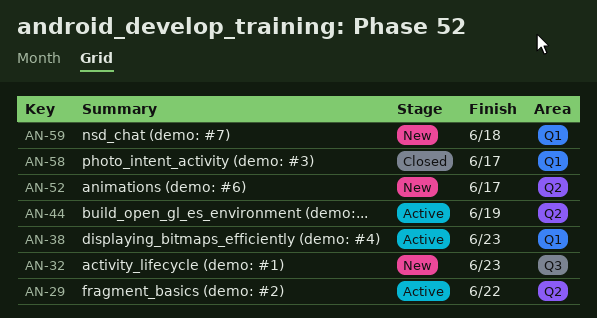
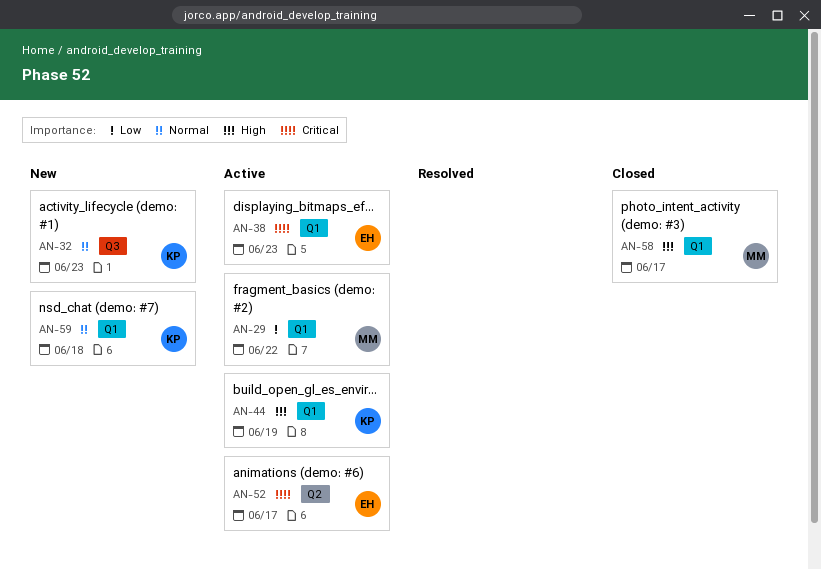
AN-29, label: Q2 -> Q1
AN-44, label: Q2 -> Q1
AN-52, status: New -> Active

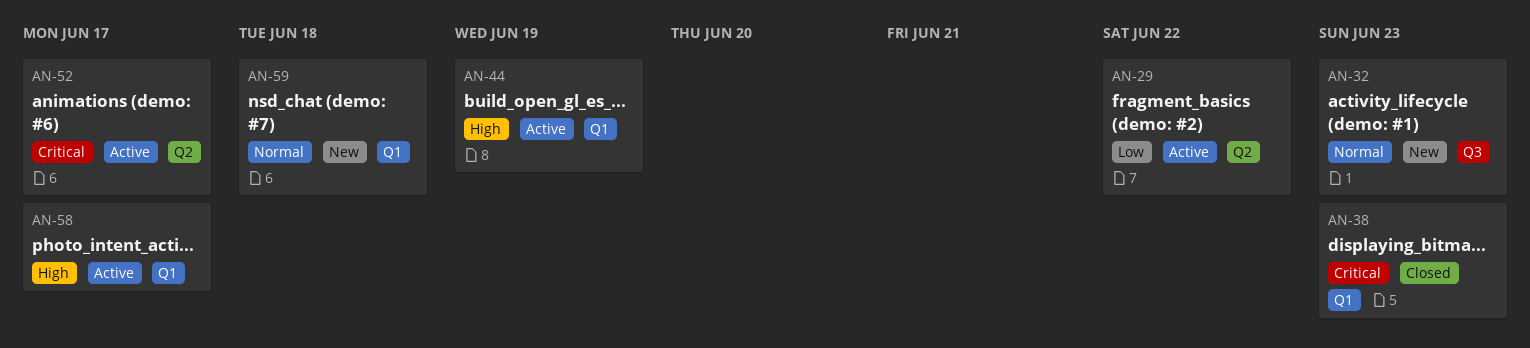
AN-29, label: Q1 -> Q2
AN-38, status: Active -> Closed
AN-58, status: Closed -> Active

